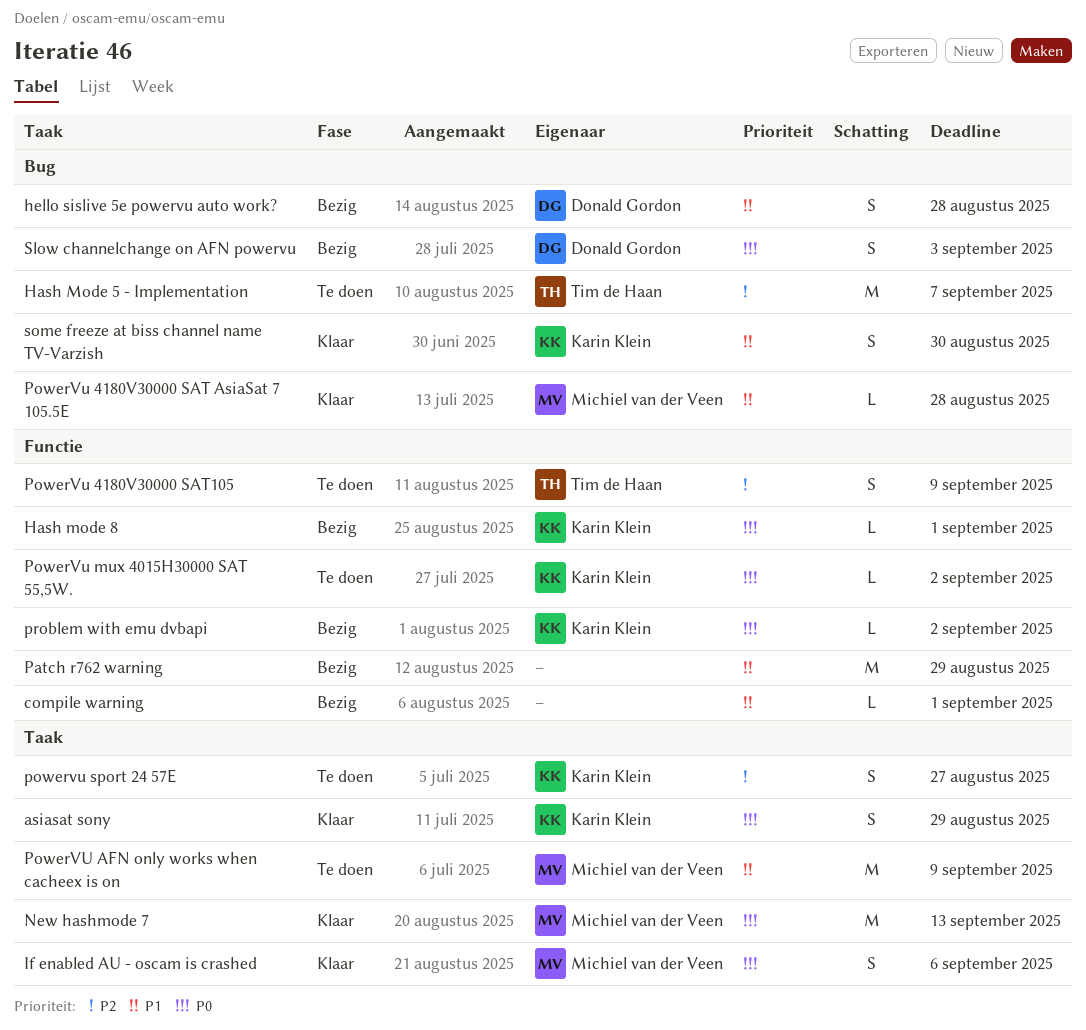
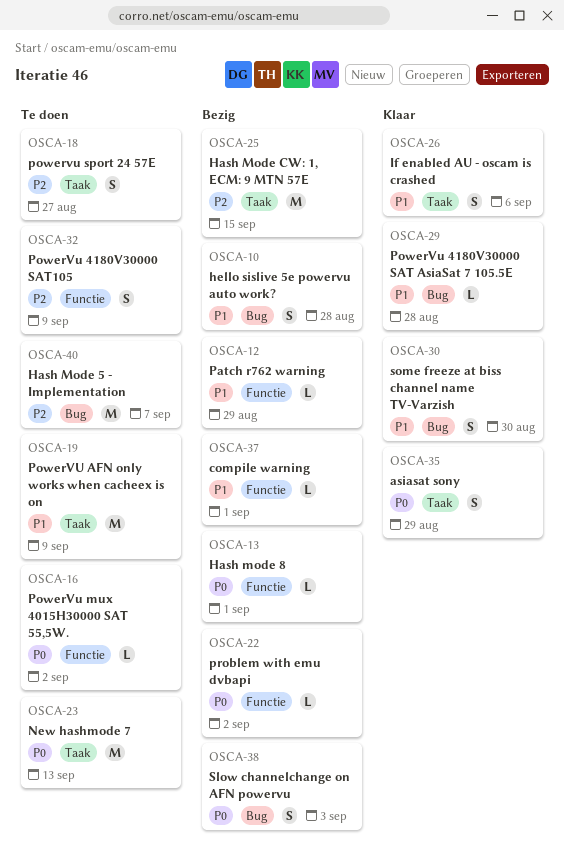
Hash Mode CW: 1, ECM: 9 MTN 57E: none -> present
If enabled AU - oscam is crashed, priority: P0 -> P1
New hashmode 7, status: Klaar -> Te doen
Patch r762 warning, estimate: M -> L

